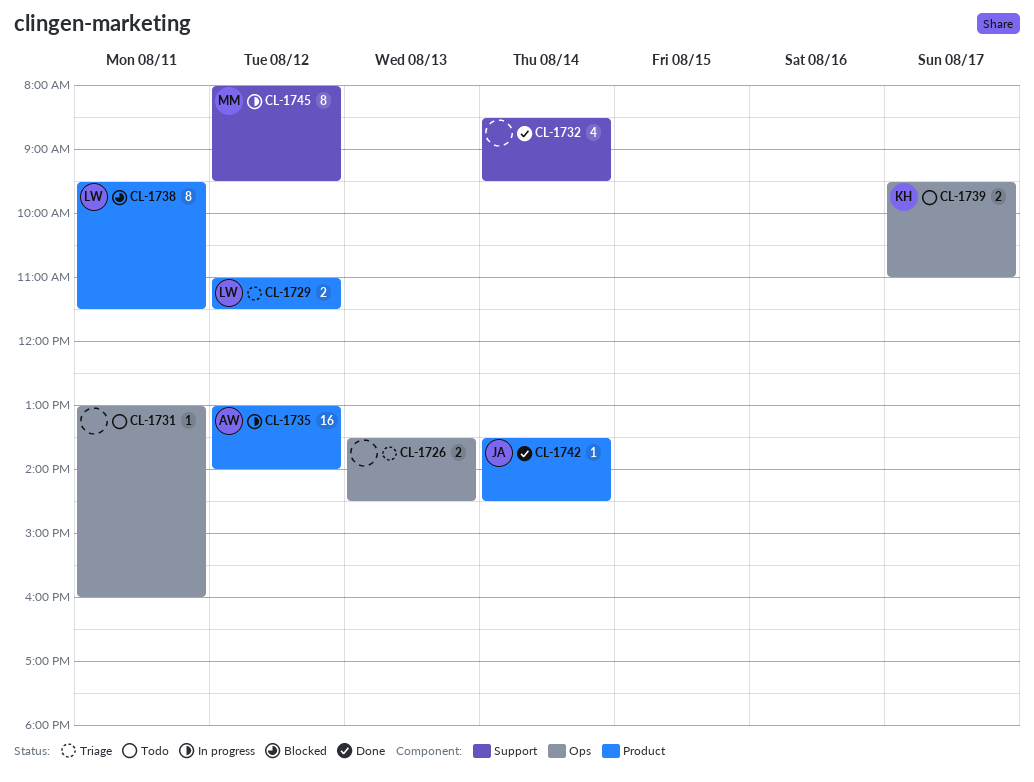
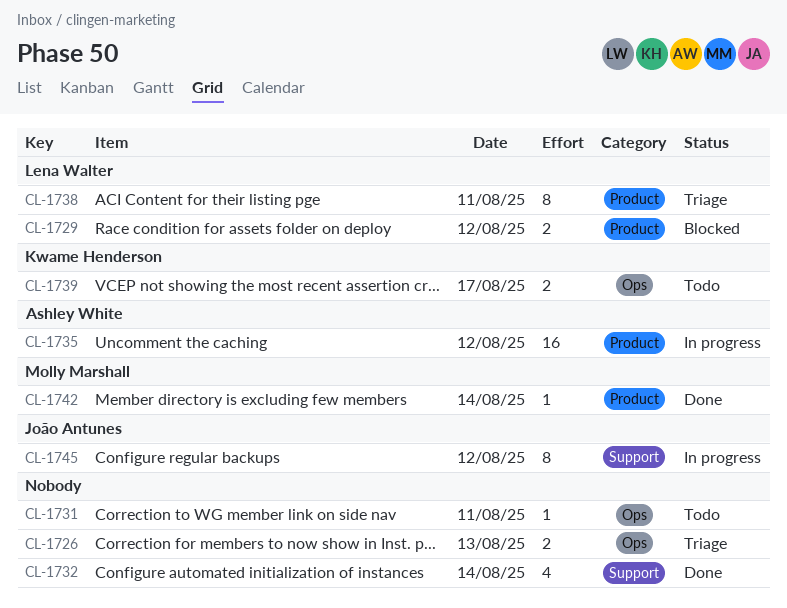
CL-1729, status: Triage -> Blocked
CL-1738, status: Blocked -> Triage
CL-1742, owner: João Antunes -> Molly Marshall
CL-1745, owner: Molly Marshall -> João Antunes

